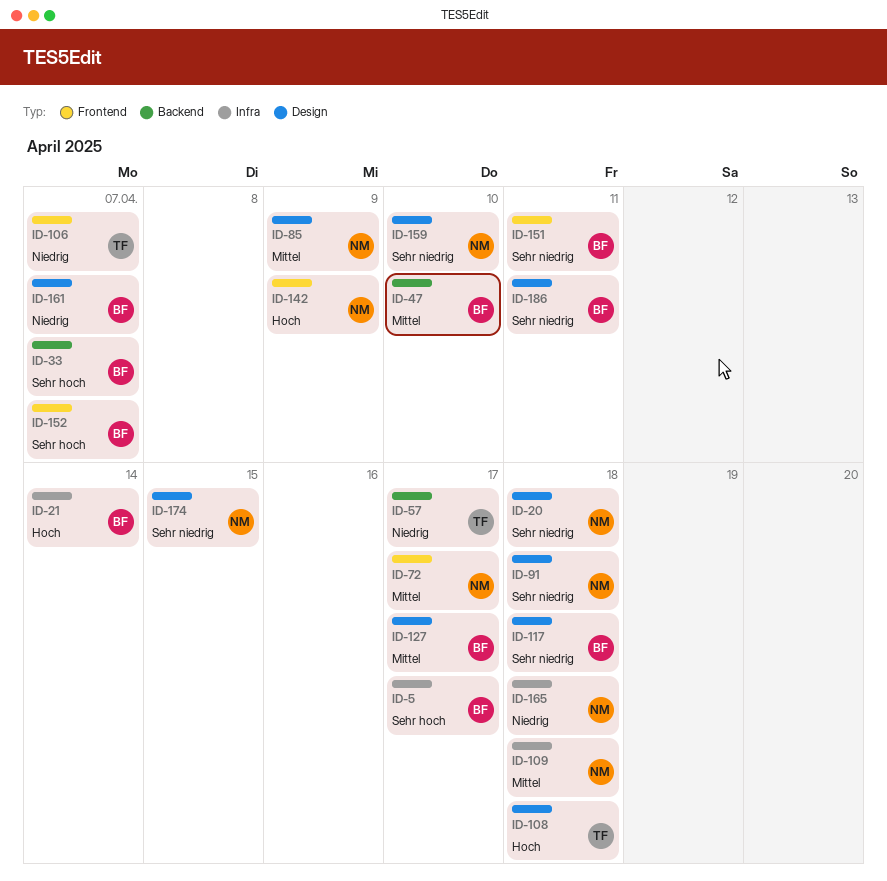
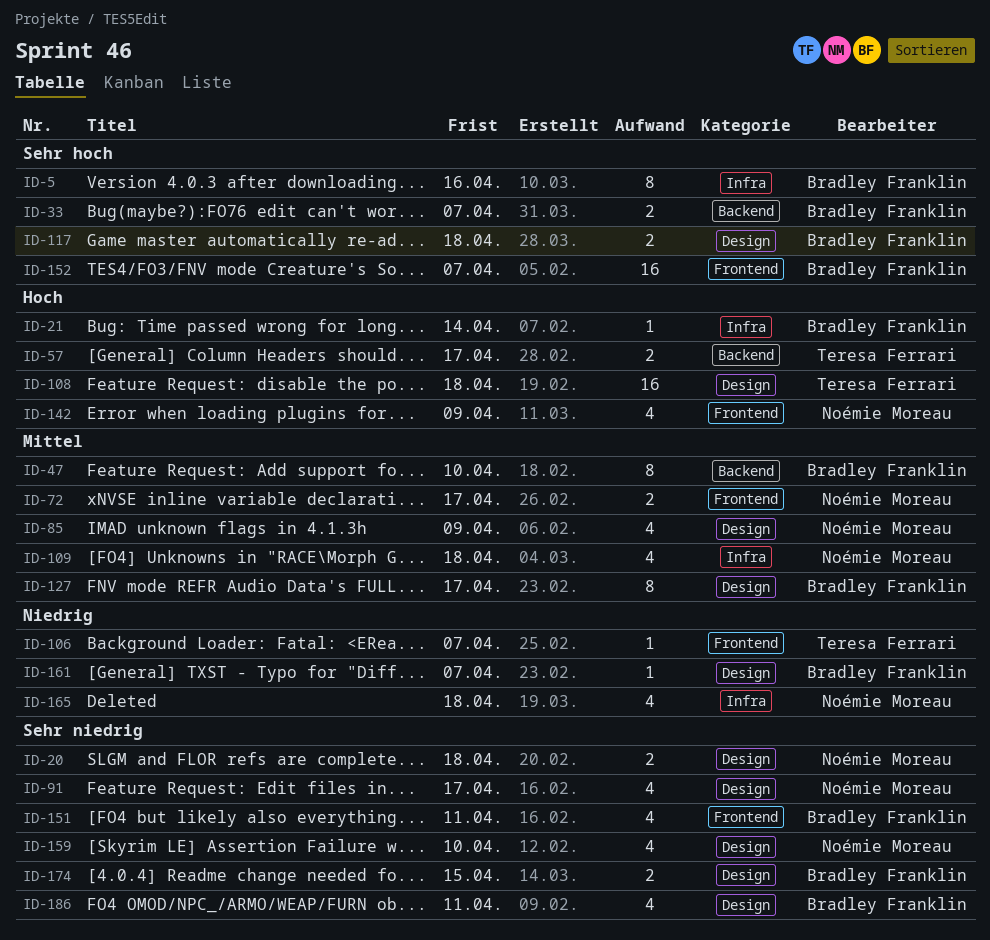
ID-5, due: Apr 17 -> Apr 16
ID-57, priority: Niedrig -> Hoch
ID-91, due: Apr 18 -> Apr 17
ID-117, priority: Sehr niedrig -> Sehr hoch
ID-174, owner: Noémie Moreau -> Bradley Franklin

